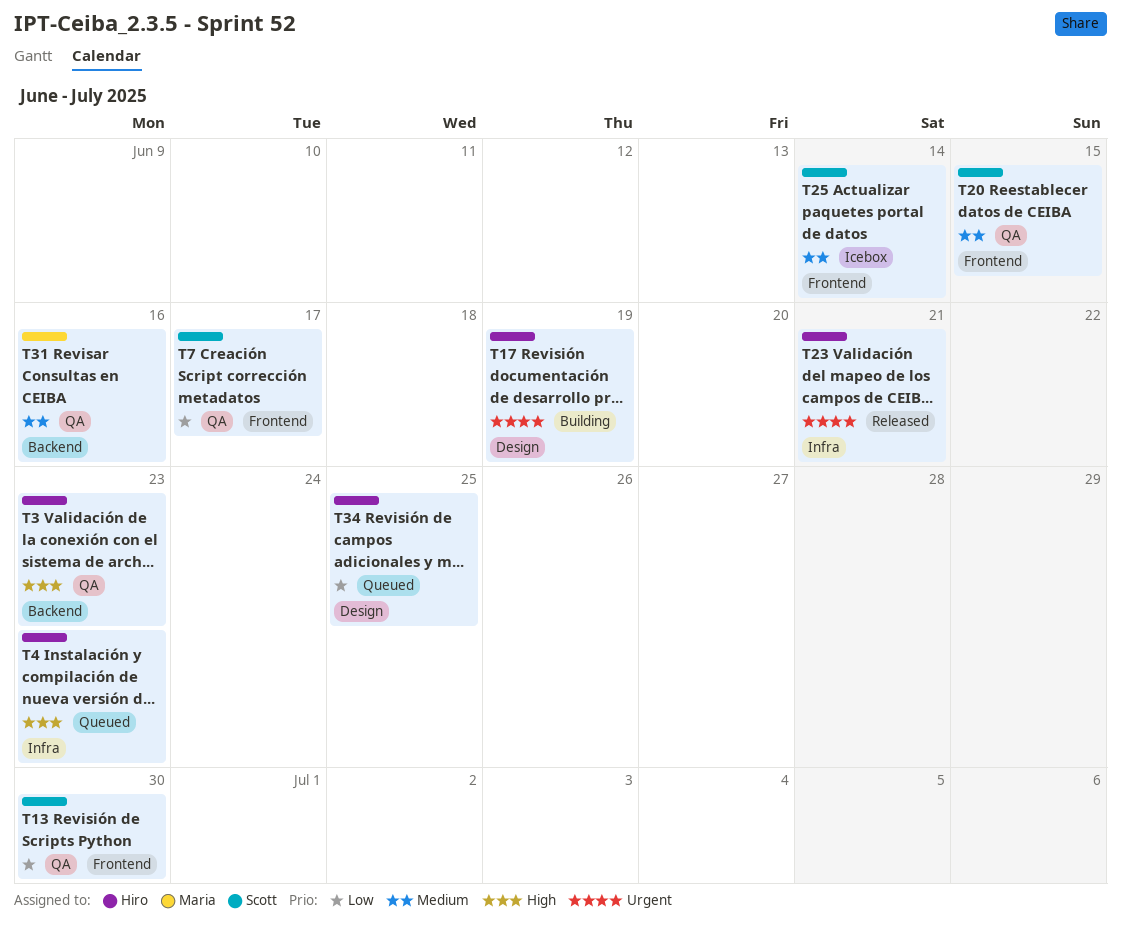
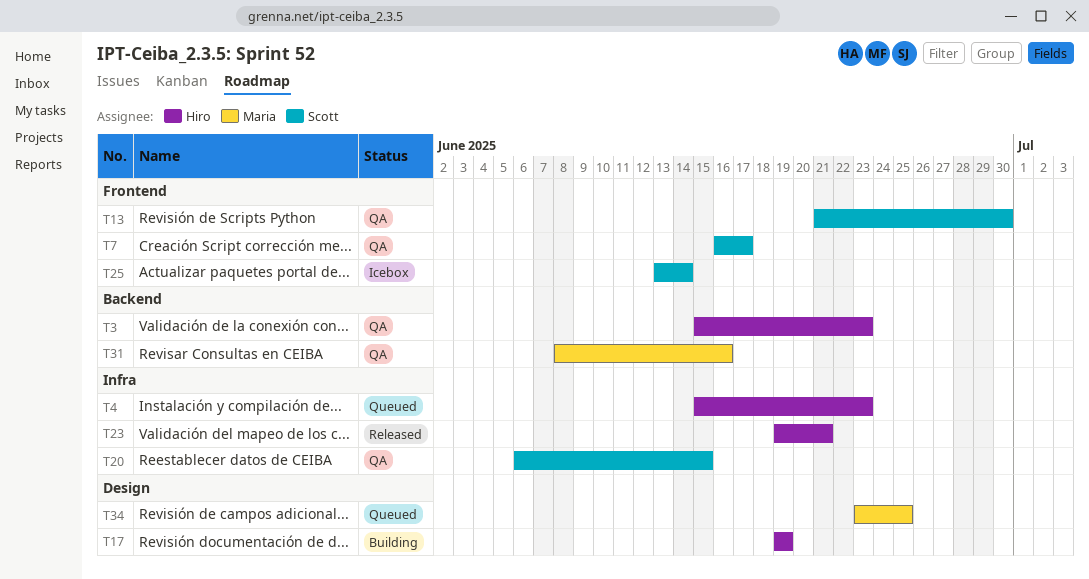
T20, label: Frontend -> Infra
T34, owner: Hiro -> Maria

